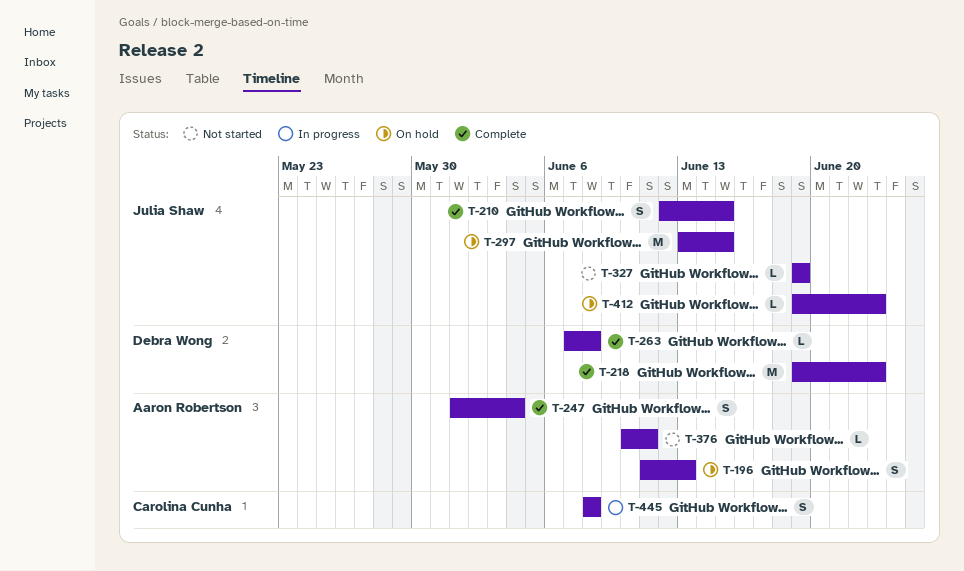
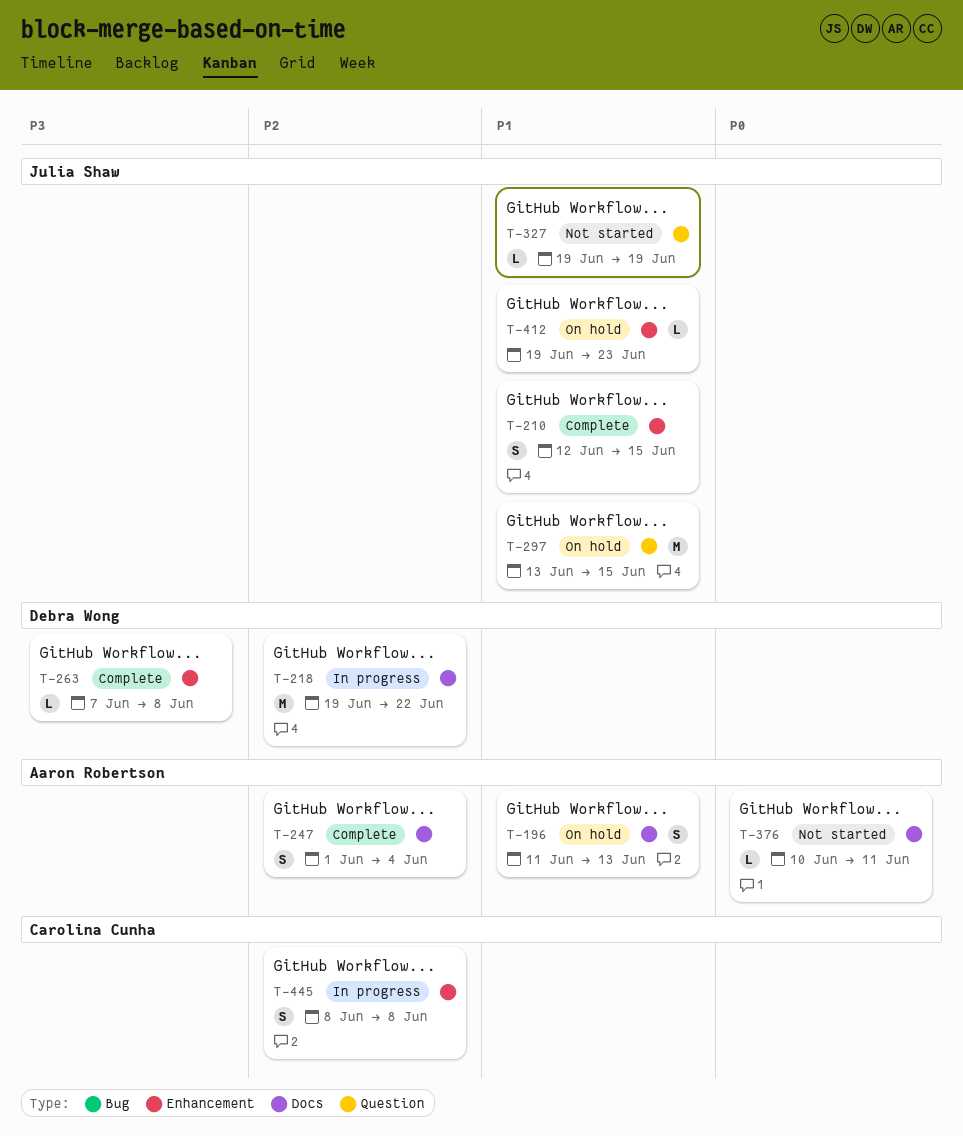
T-218, status: Complete -> In progress
T-218, due: Jun 23 -> Jun 22

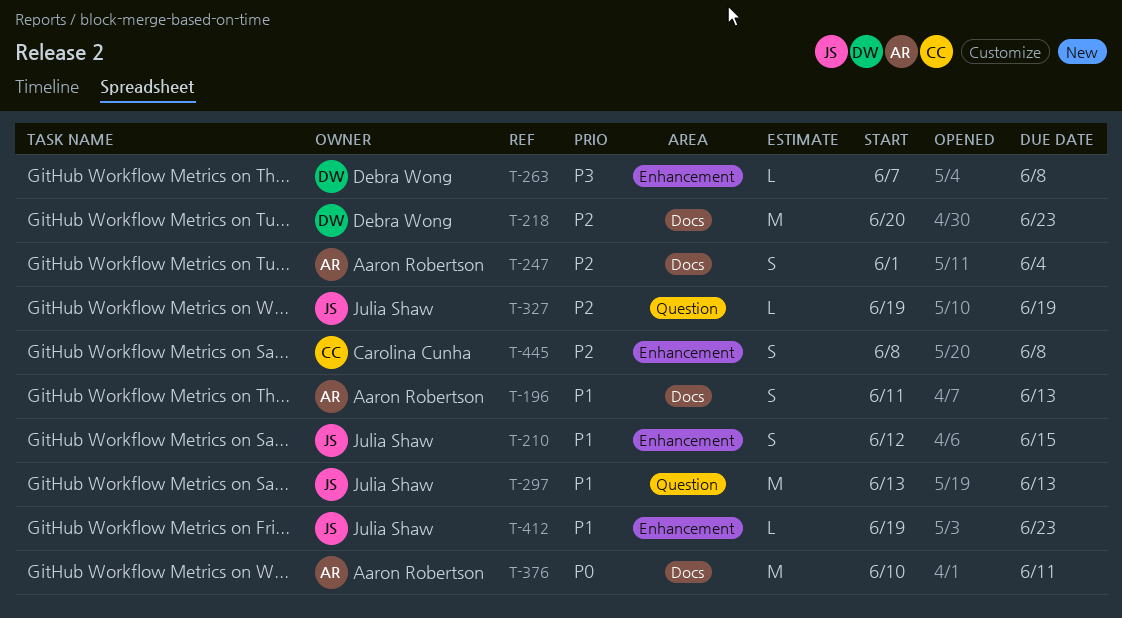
T-218, start: Jun 19 -> Jun 20
T-218, due: Jun 22 -> Jun 23
T-297, due: Jun 15 -> Jun 13
T-327, priority: P1 -> P2
T-376, estimate: L -> M

